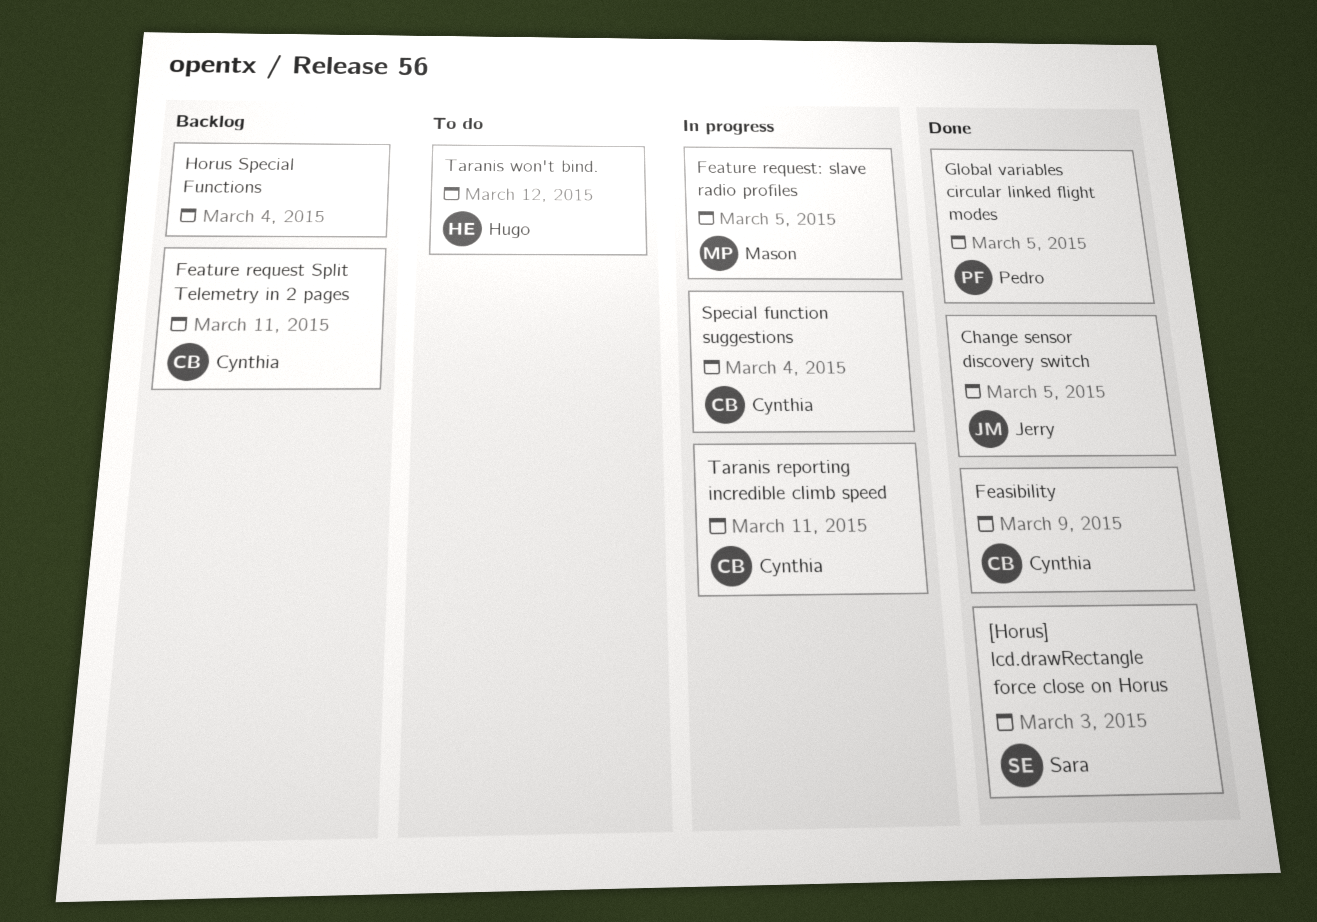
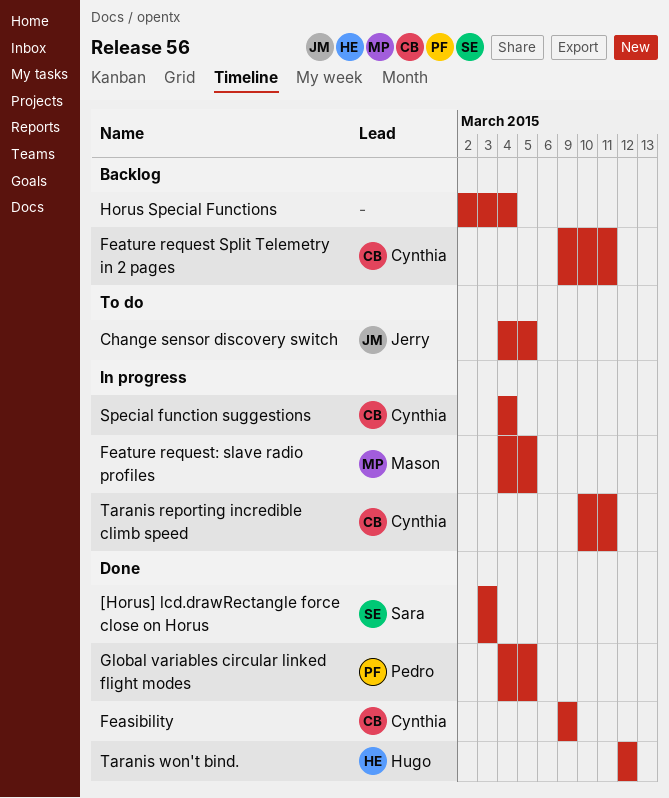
Change sensor discovery switch, status: Done -> To do
Taranis won't bind., status: To do -> Done

